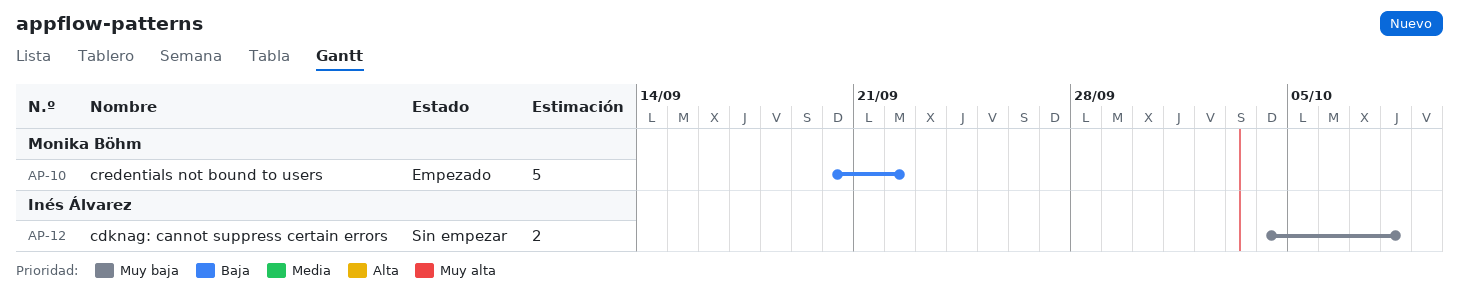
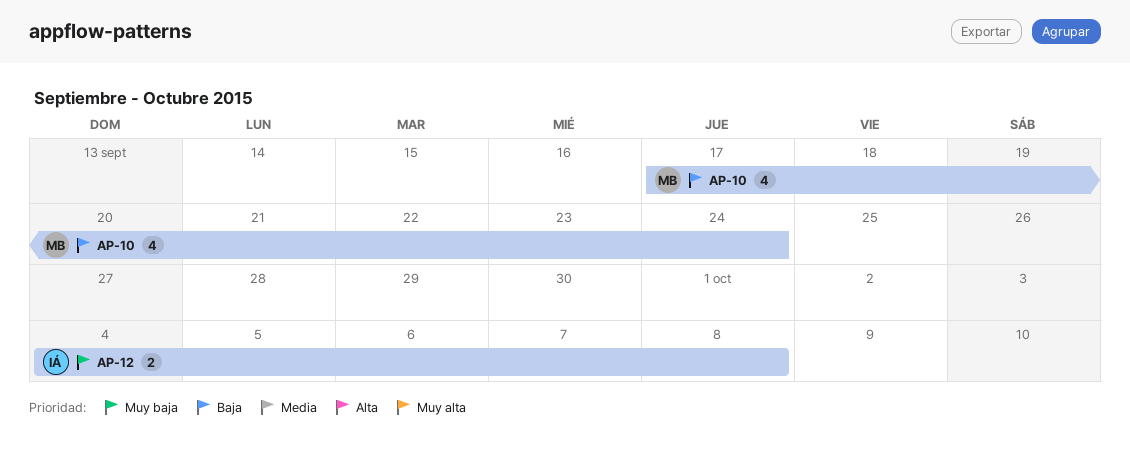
AP-10, estimate: 5 -> 4
AP-10, start: Sep 20 -> Sep 17
AP-10, due: Sep 22 -> Sep 24

